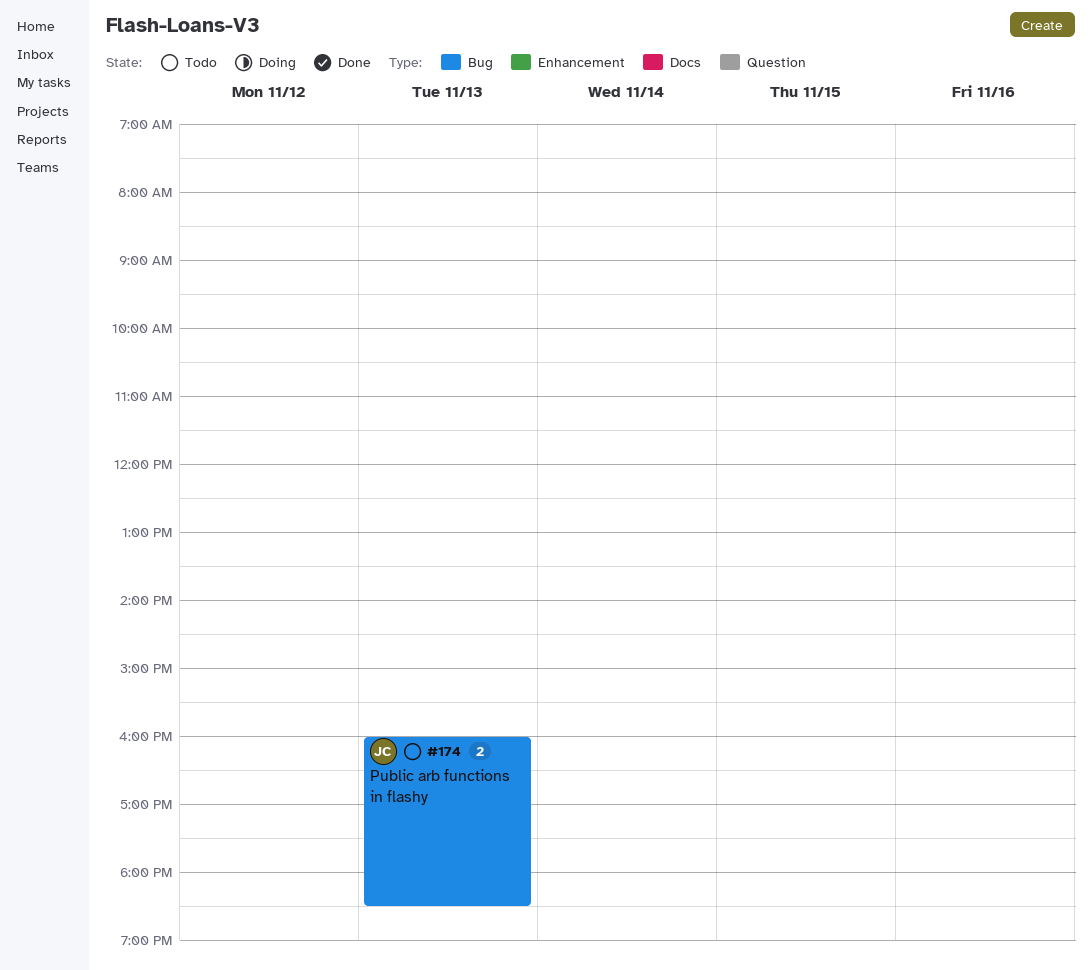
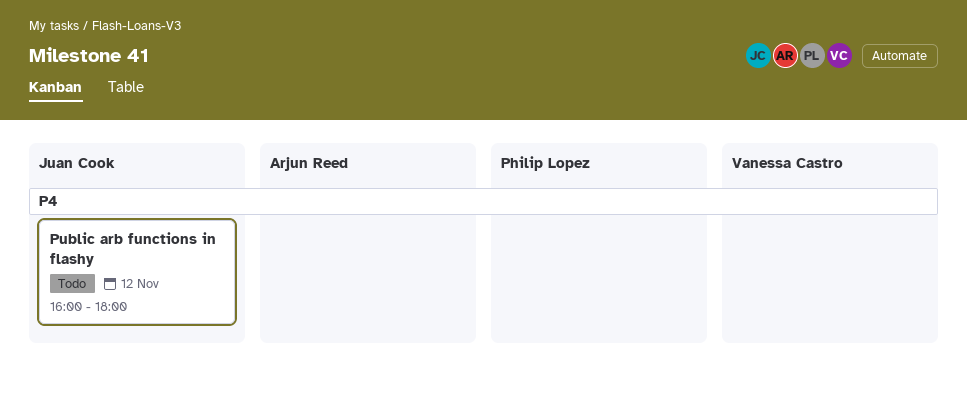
Public arb functions in flashy, day: Nov 13 -> Nov 12
Public arb functions in flashy, ends: 18:30 -> 18:00

